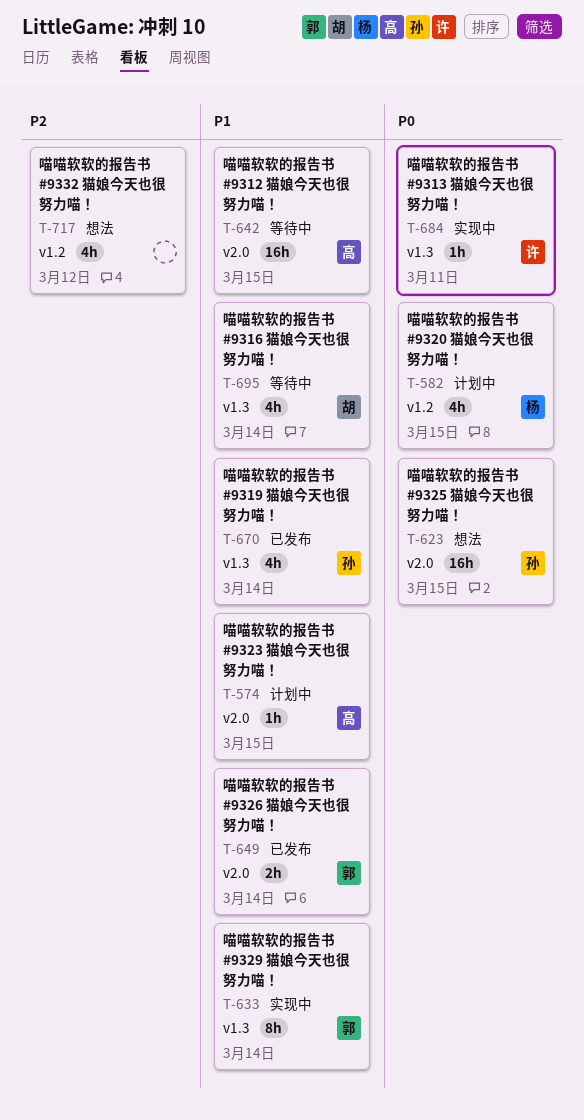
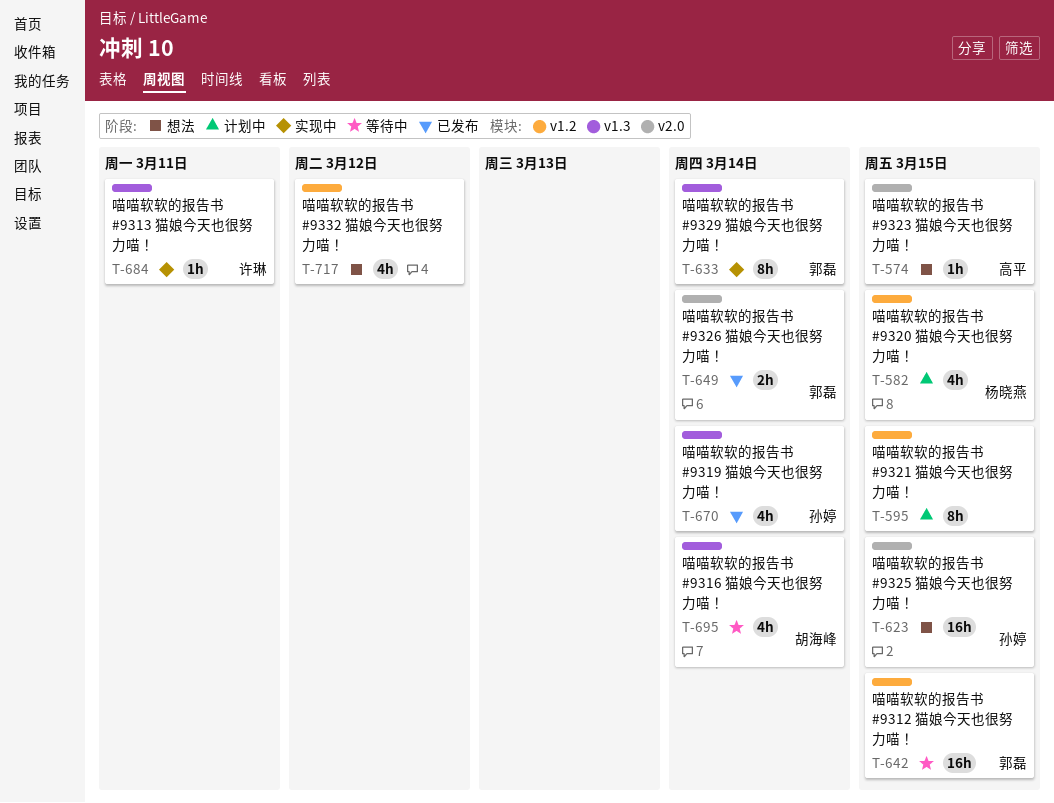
T-574, status: 计划中 -> 想法
T-595: none -> present
T-642, owner: 高平 -> 郭磊
T-642, label: v2.0 -> v1.2

